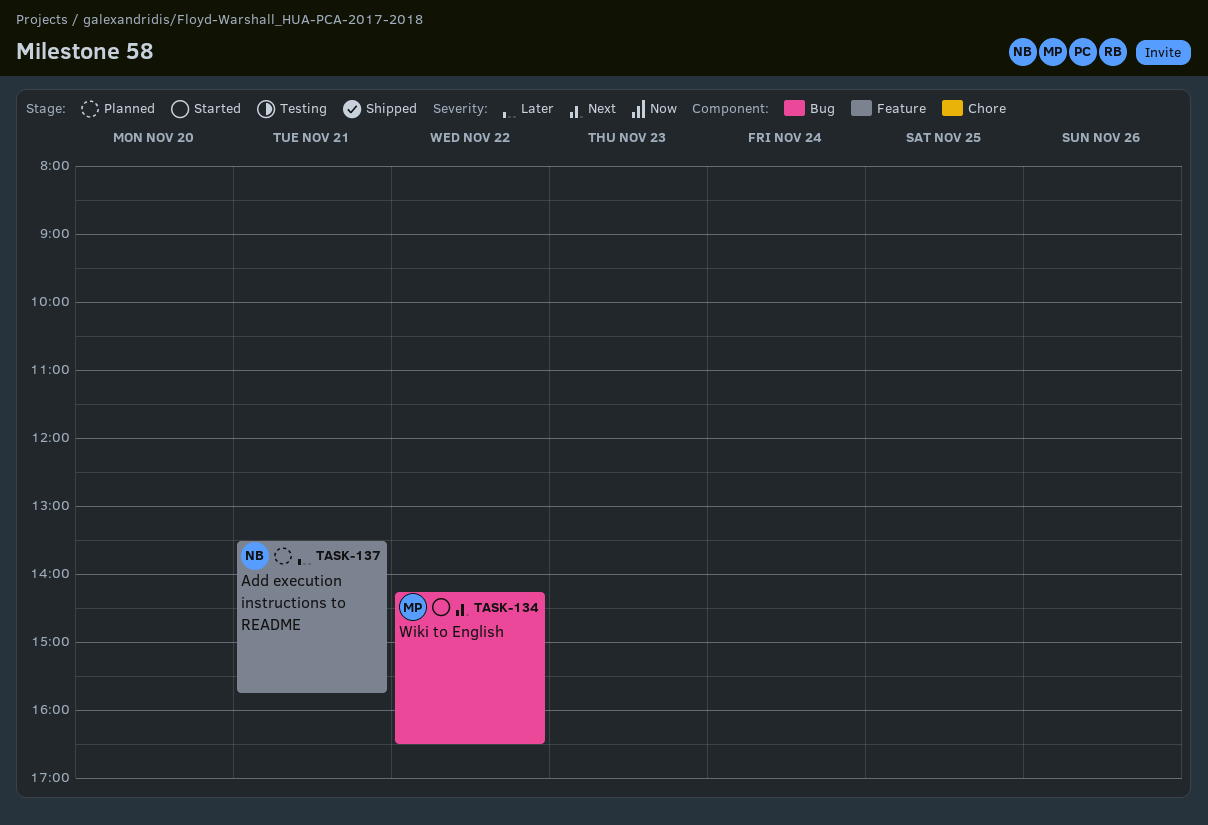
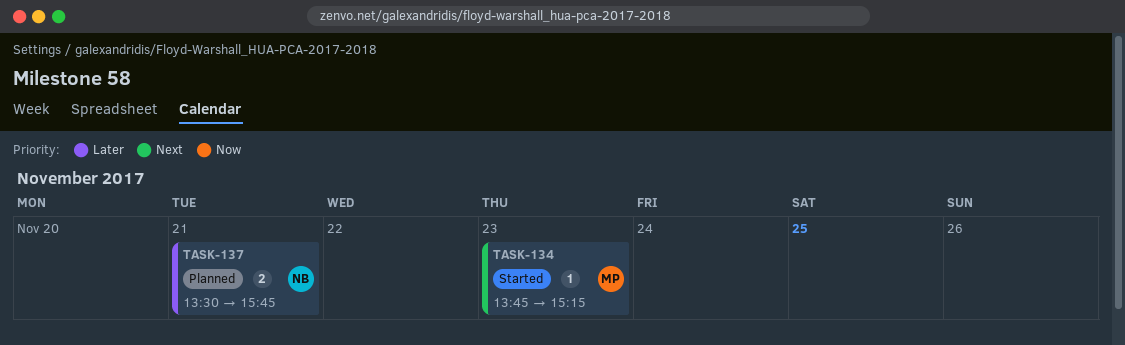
TASK-134, day: Nov 22 -> Nov 23
TASK-134, begins: 14:15 -> 13:45
TASK-134, ends: 16:30 -> 15:15

